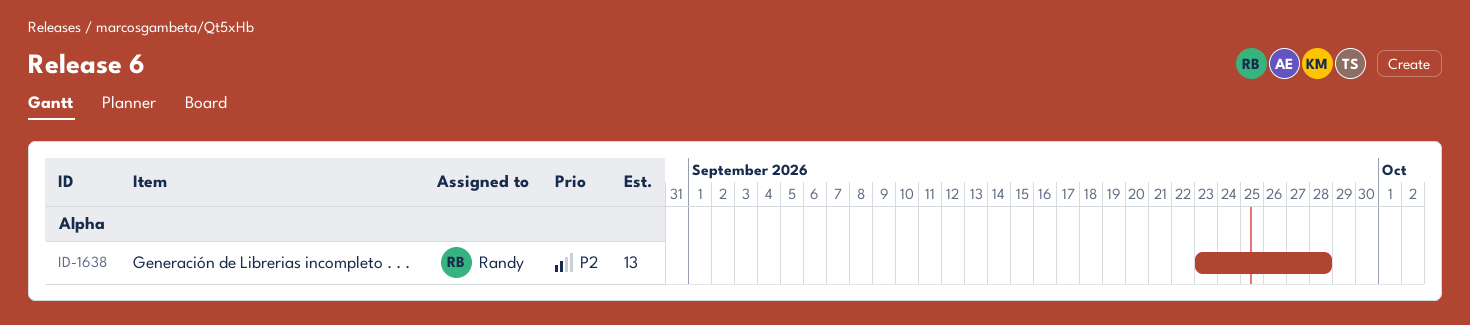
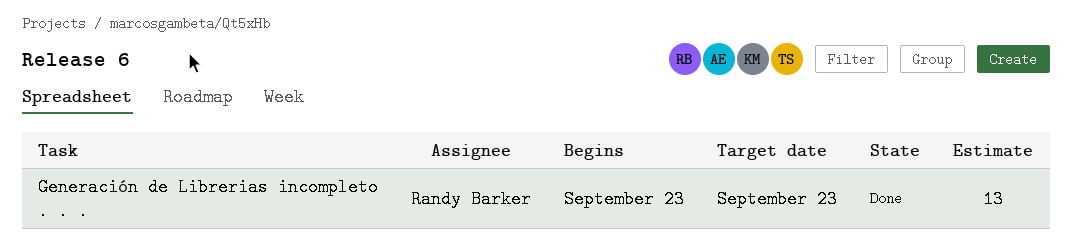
Generación de Librerias incompleto . . ., due: Sep 28 -> Sep 23

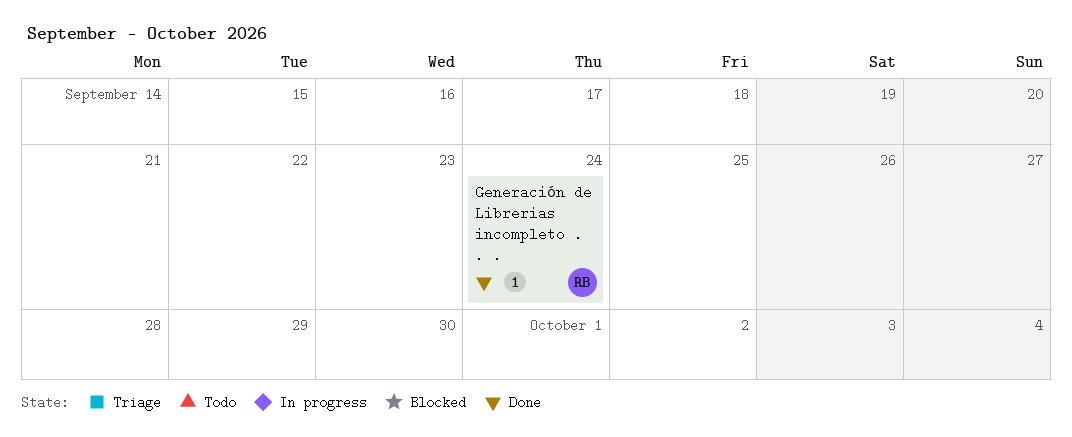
Generación de Librerias incompleto . . ., estimate: 13 -> 1
Generación de Librerias incompleto . . ., due: Sep 23 -> Sep 24

